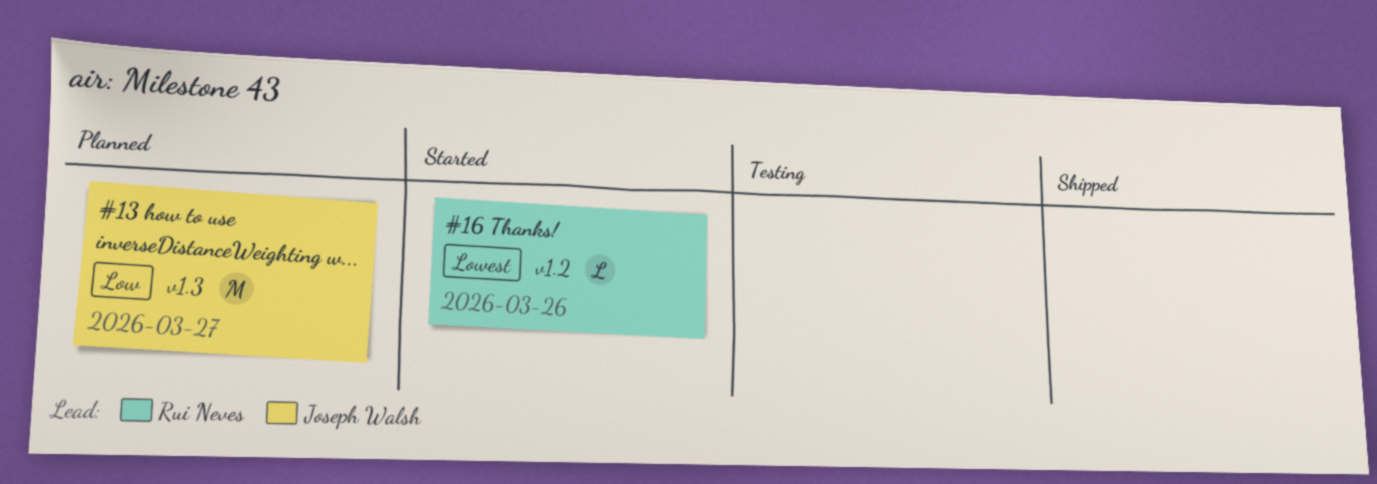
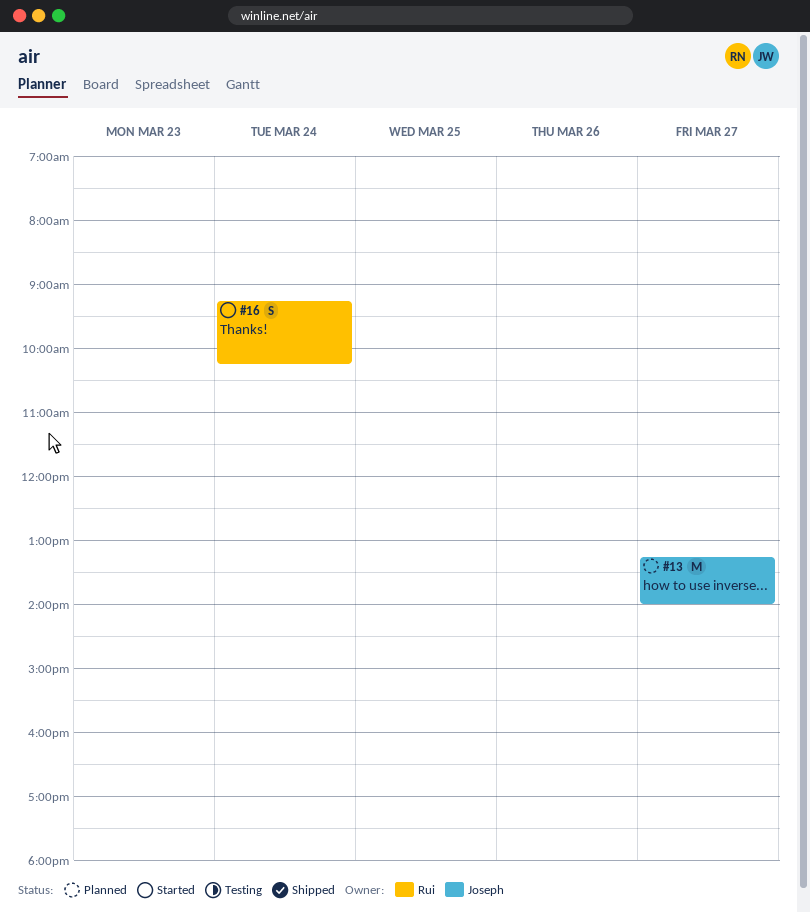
#16, estimate: L -> S
#16, day: Mar 26 -> Mar 24

